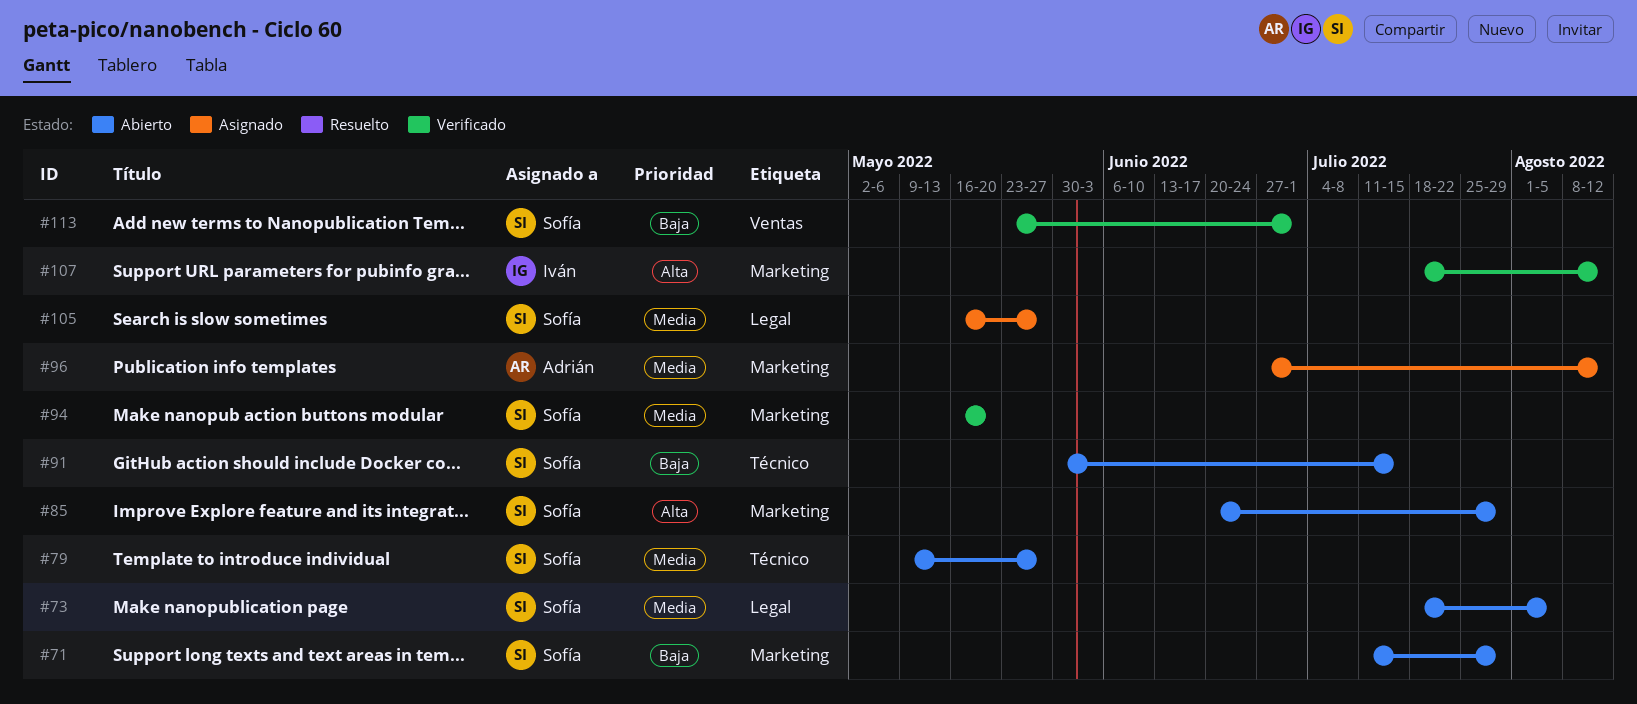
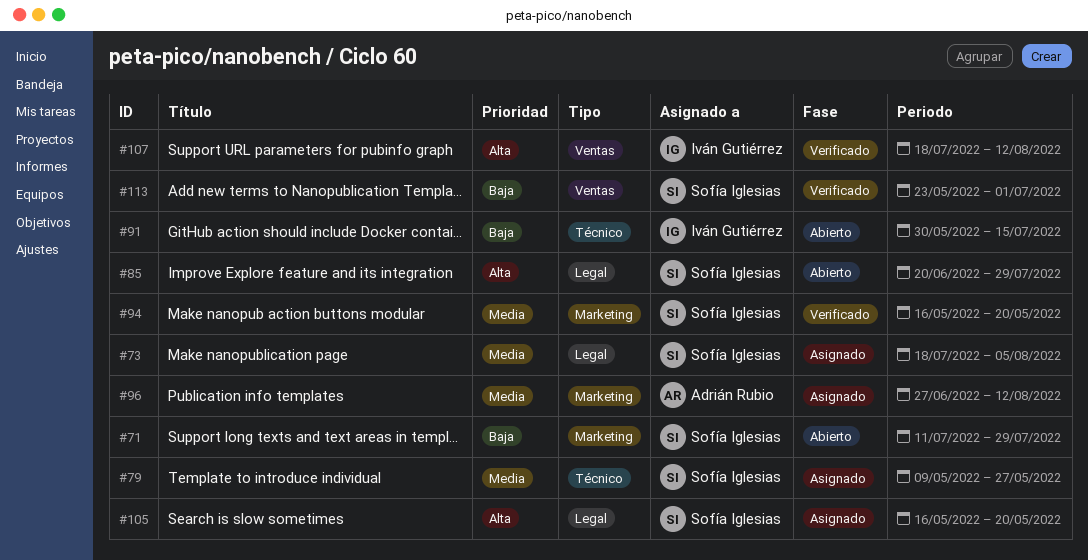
#73, status: Abierto -> Asignado
#79, status: Abierto -> Asignado
#85, label: Marketing -> Legal
#91, owner: Sofía Iglesias -> Iván Gutiérrez
#105, priority: Media -> Alta
#105, due: May 27 -> May 20
#107, label: Marketing -> Ventas

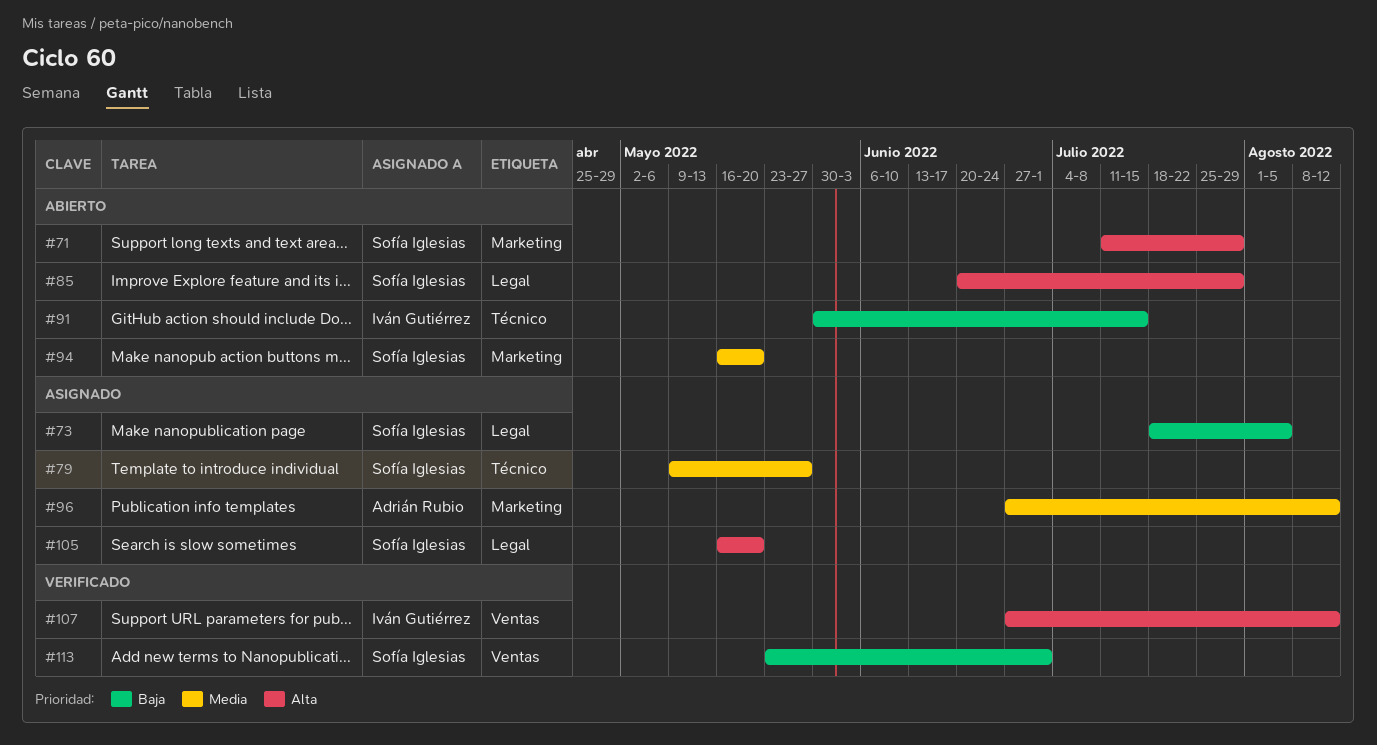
#71, priority: Baja -> Alta
#73, priority: Media -> Baja
#94, status: Verificado -> Abierto
#107, start: Jul 18 -> Jun 27

